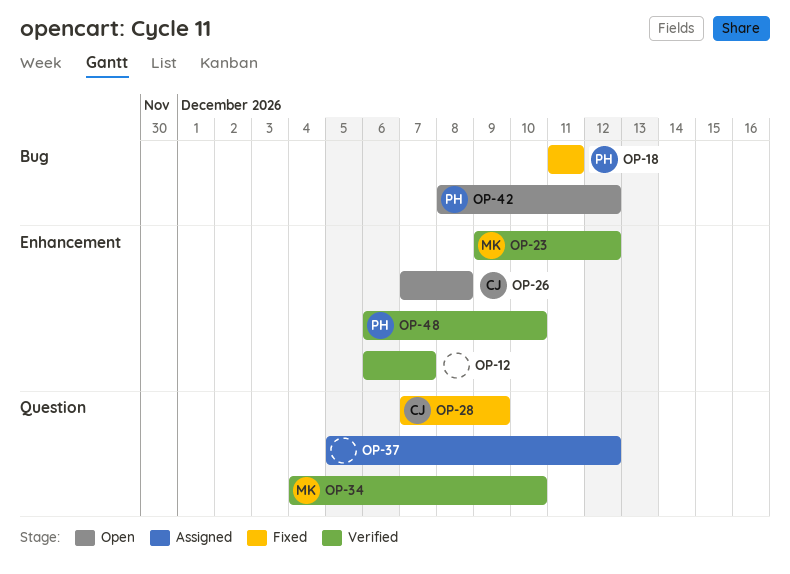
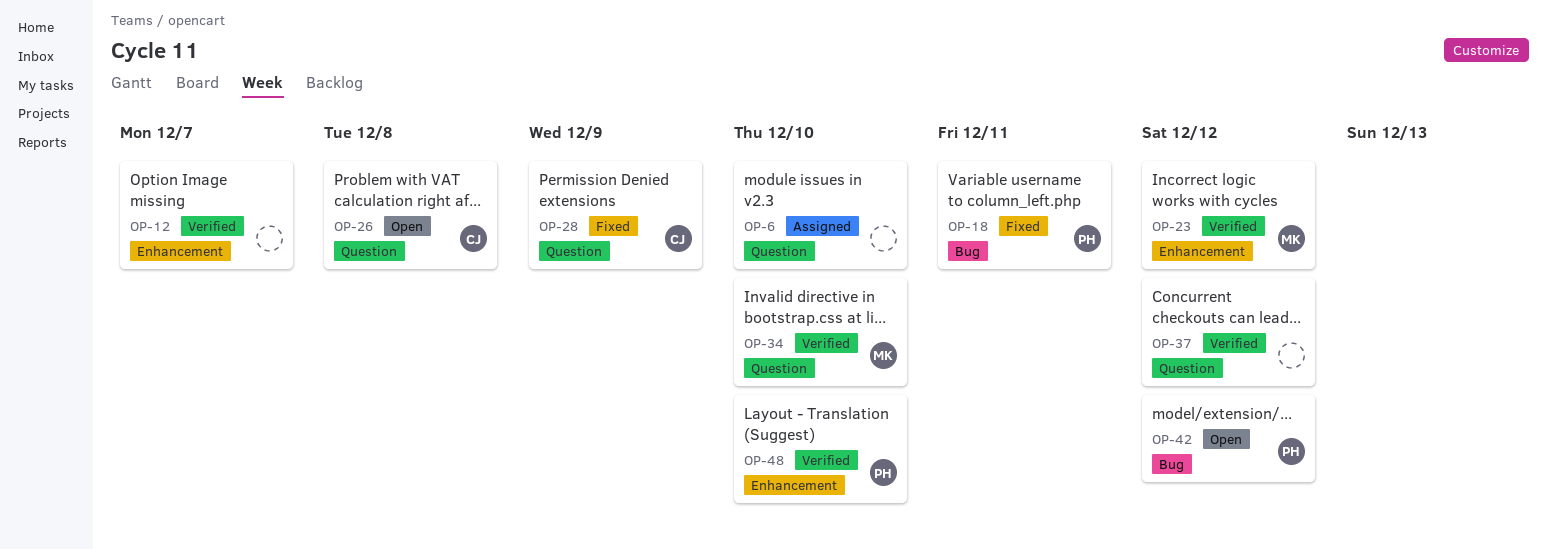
OP-6: none -> present
OP-26, label: Enhancement -> Question
OP-37, status: Assigned -> Verified

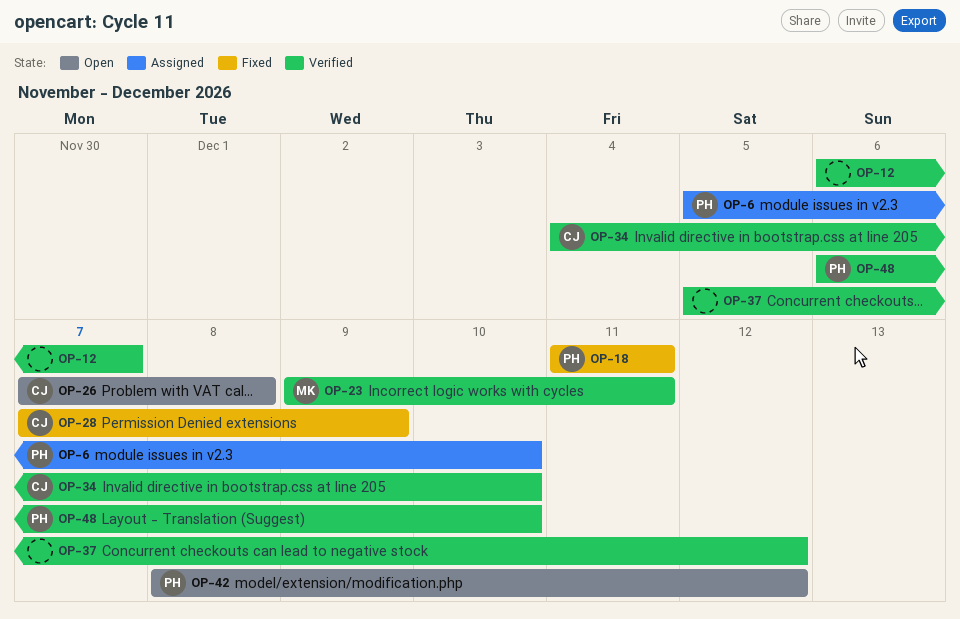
OP-6, owner: none -> PH
OP-23, due: Dec 12 -> Dec 11
OP-34, owner: MK -> CJ

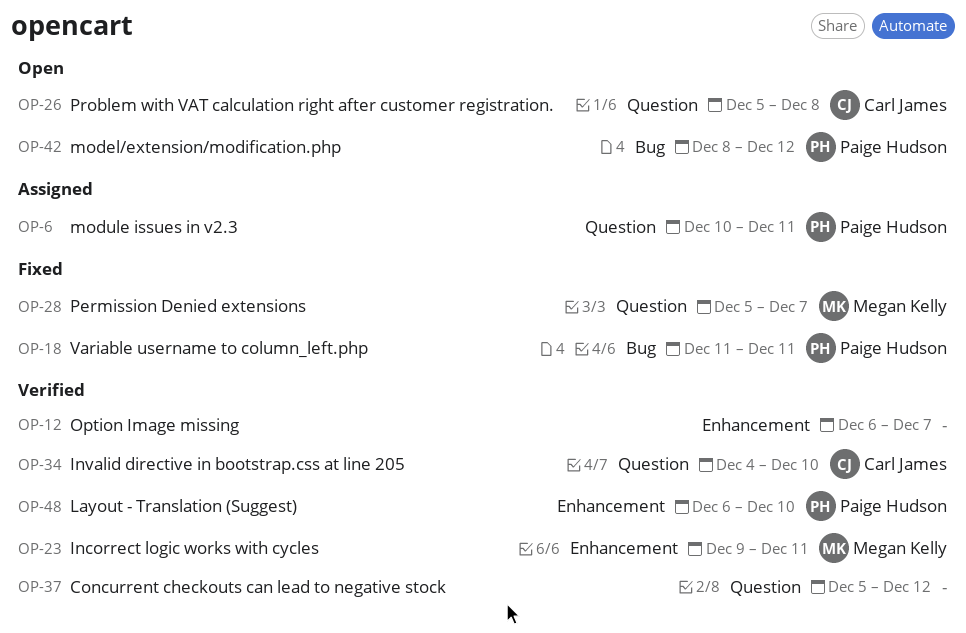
OP-6, start: Dec 5 -> Dec 10
OP-6, due: Dec 10 -> Dec 11
OP-26, start: Dec 7 -> Dec 5
OP-28, owner: Carl James -> Megan Kelly
OP-28, start: Dec 7 -> Dec 5
OP-28, due: Dec 9 -> Dec 7

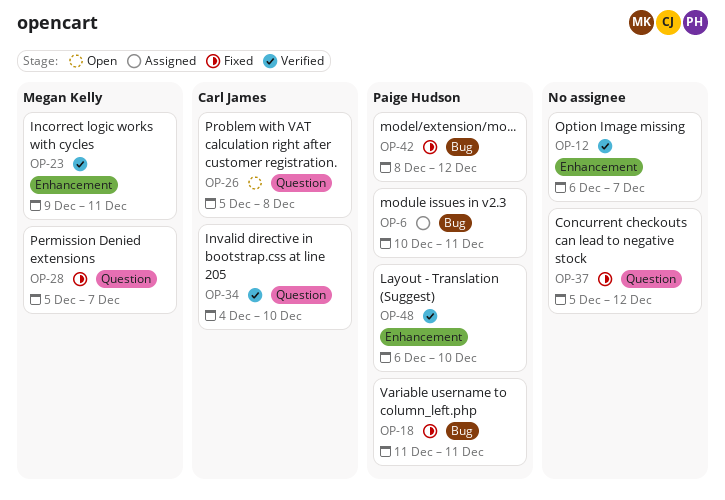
OP-6, label: Question -> Bug
OP-37, status: Verified -> Fixed
OP-42, status: Open -> Fixed

